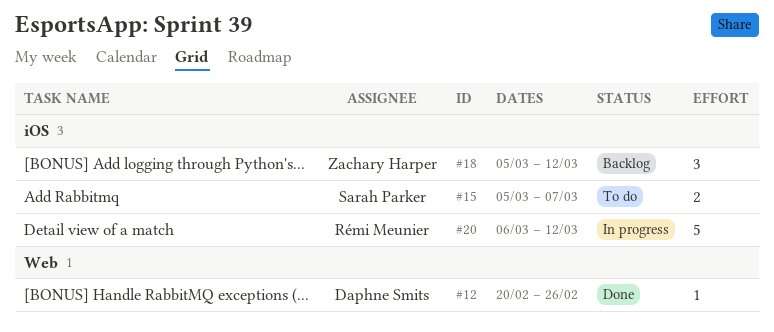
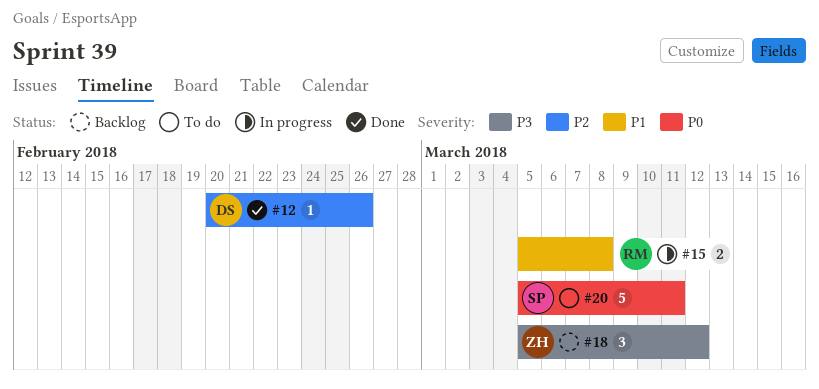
#15, status: To do -> In progress
#15, owner: Sarah Parker -> Rémi Meunier
#15, due: Mar 7 -> Mar 8
#20, status: In progress -> To do
#20, owner: Rémi Meunier -> Sarah Parker
#20, start: Mar 6 -> Mar 5
#20, due: Mar 12 -> Mar 11

